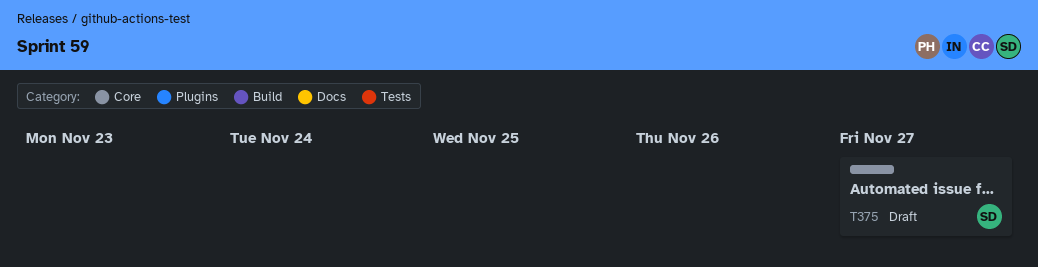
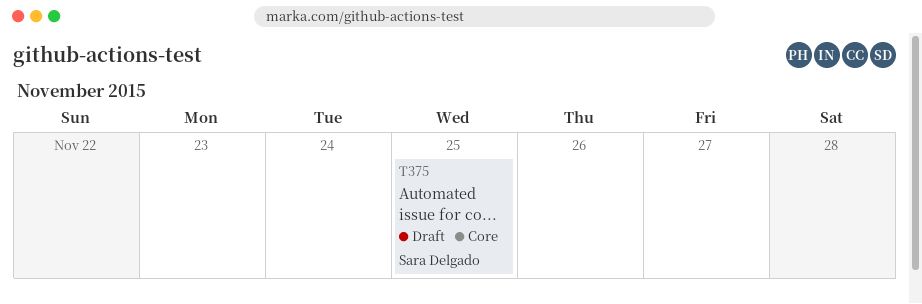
T375, due: Nov 27 -> Nov 25

